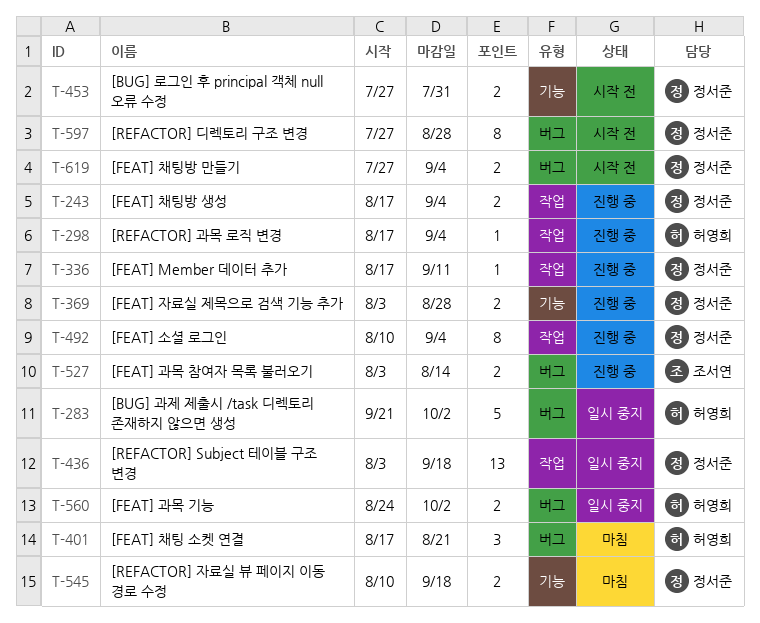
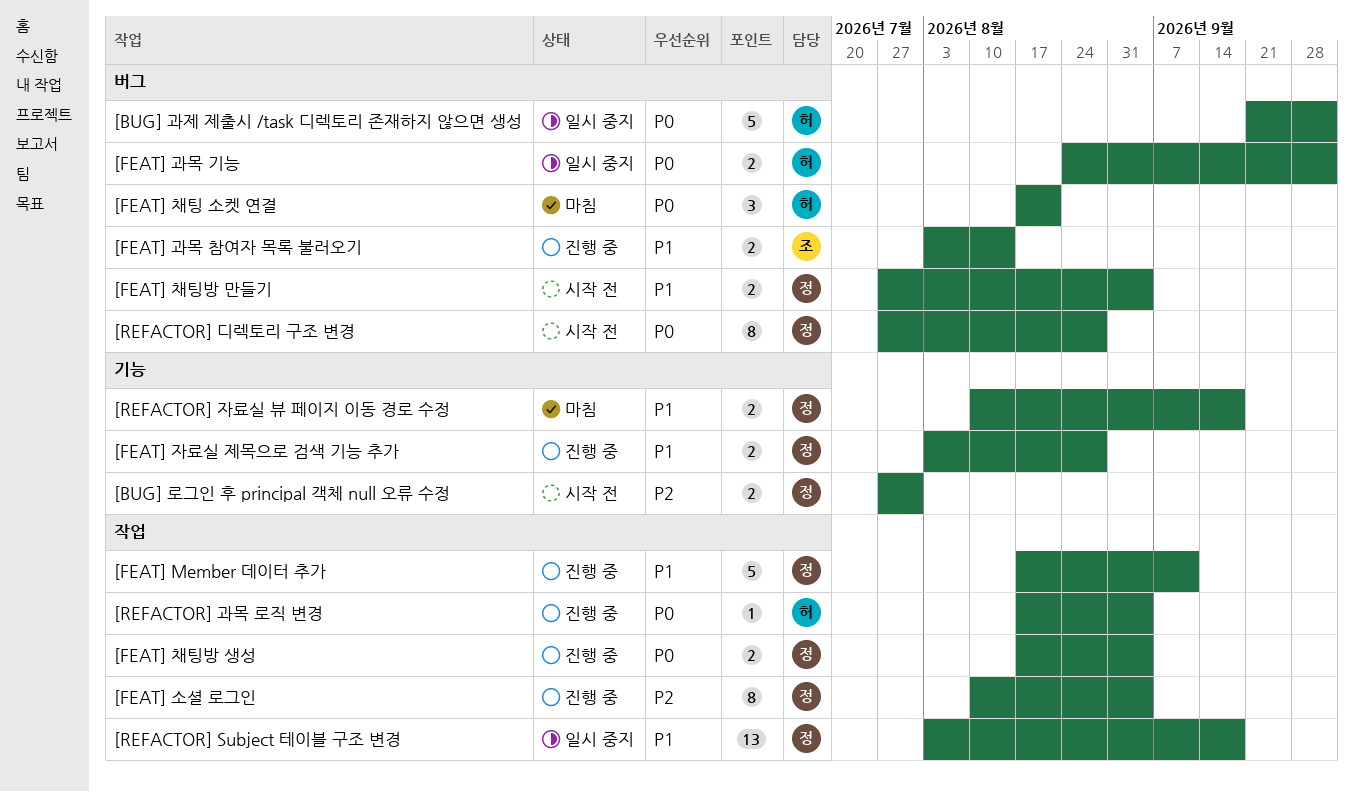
[FEAT] Member 데이터 추가, estimate: 1 -> 5

